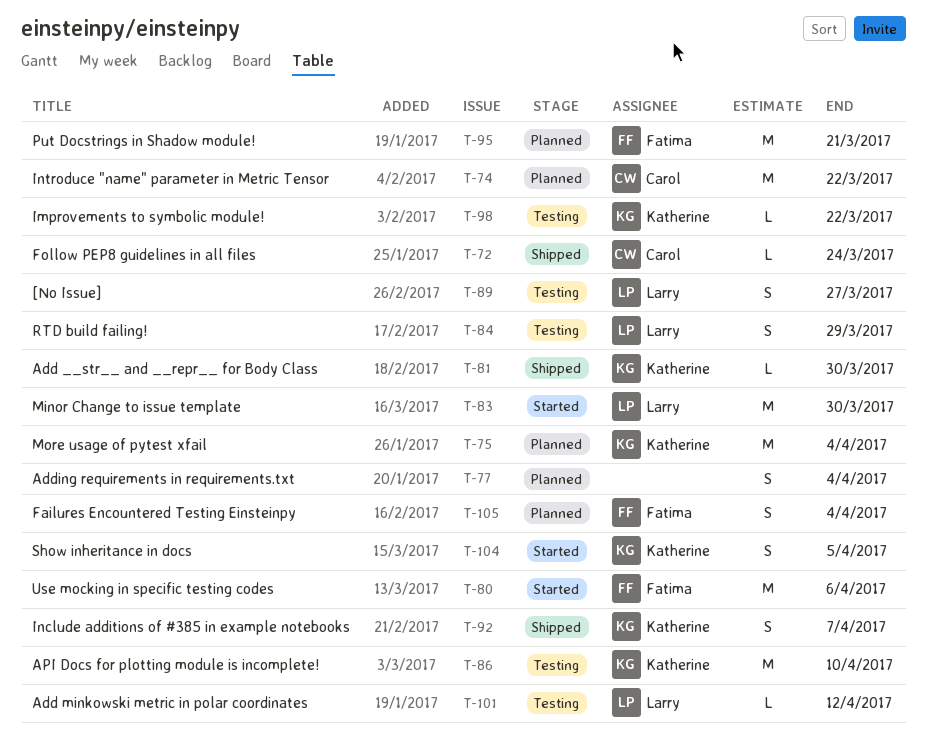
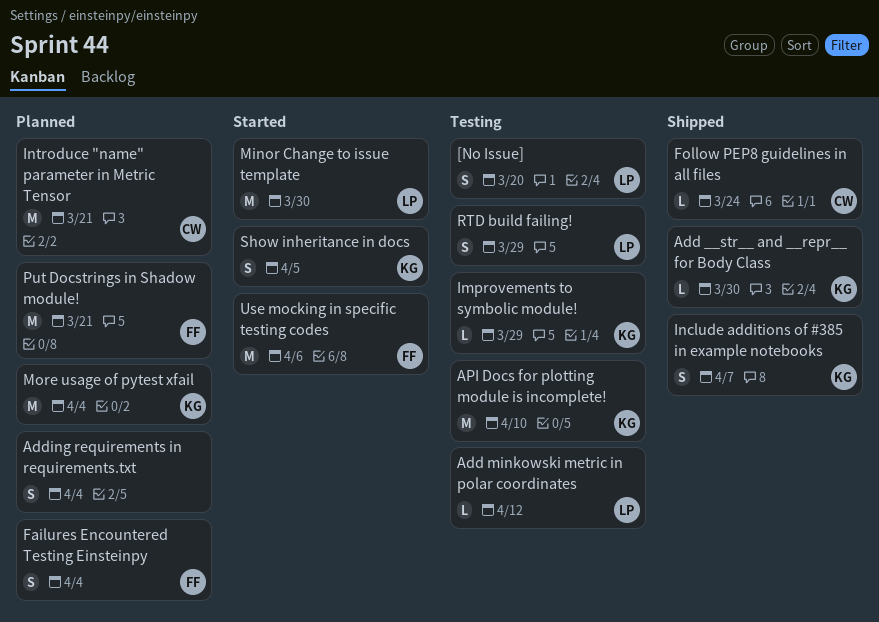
[No Issue], due: Mar 27 -> Mar 20
Improvements to symbolic module!, due: Mar 22 -> Mar 29
Introduce "name" parameter in Metric Tensor, due: Mar 22 -> Mar 21

